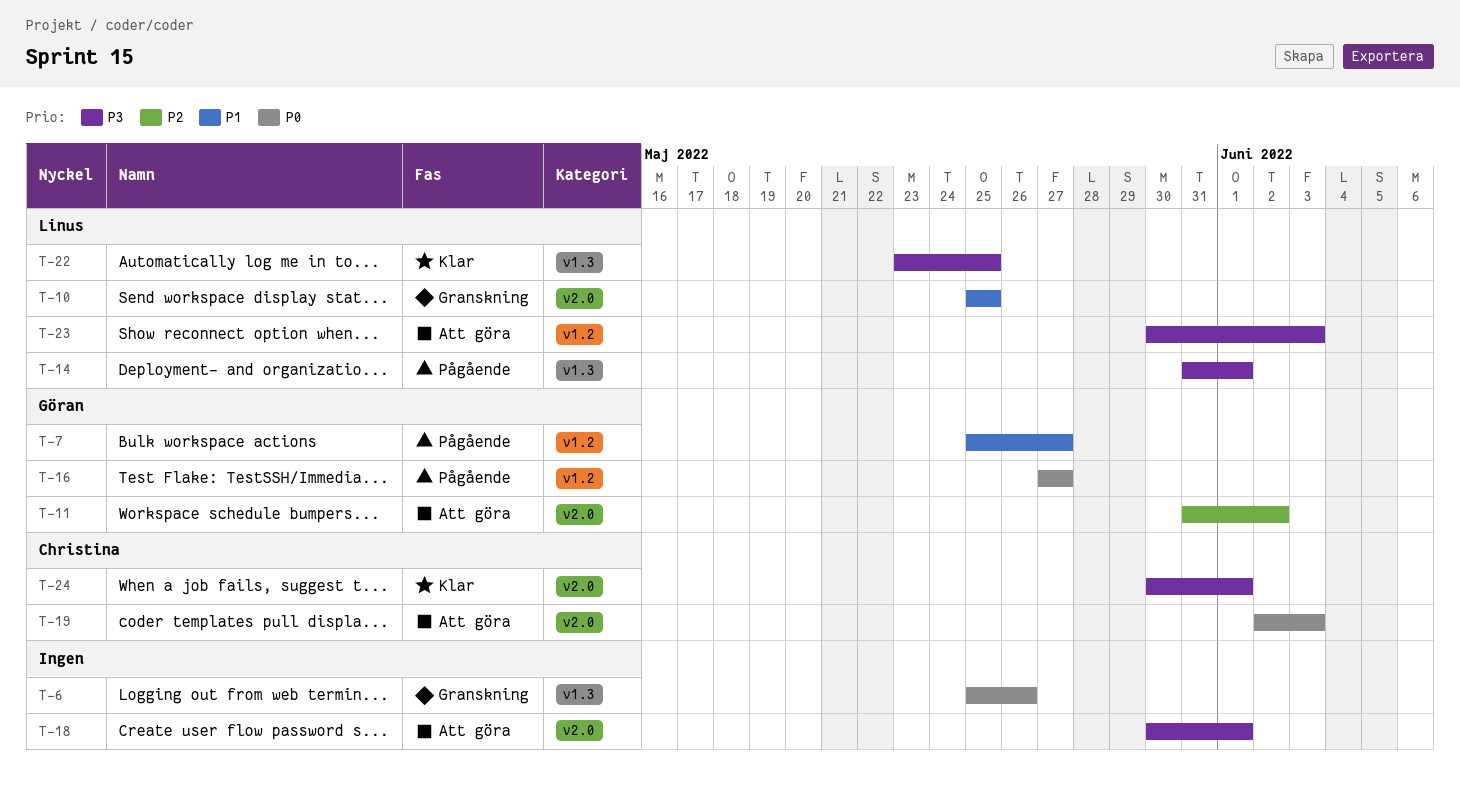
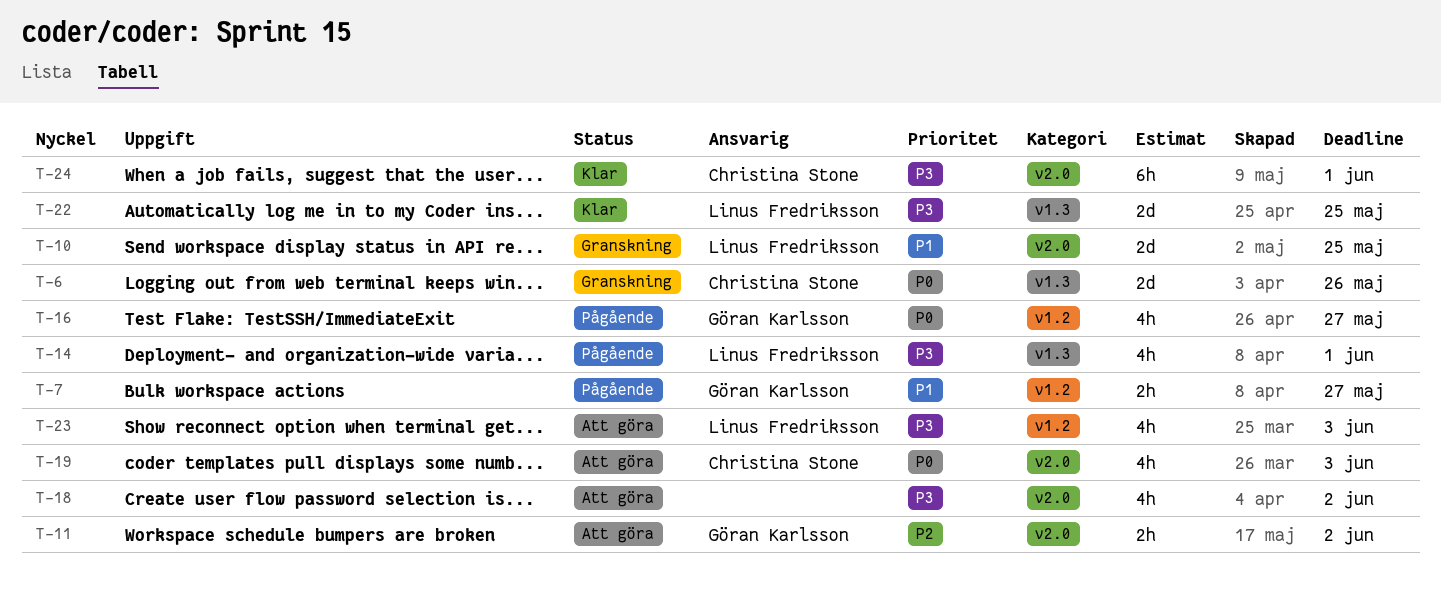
T-6, owner: none -> Christina Stone
T-18, due: Jun 1 -> Jun 2

